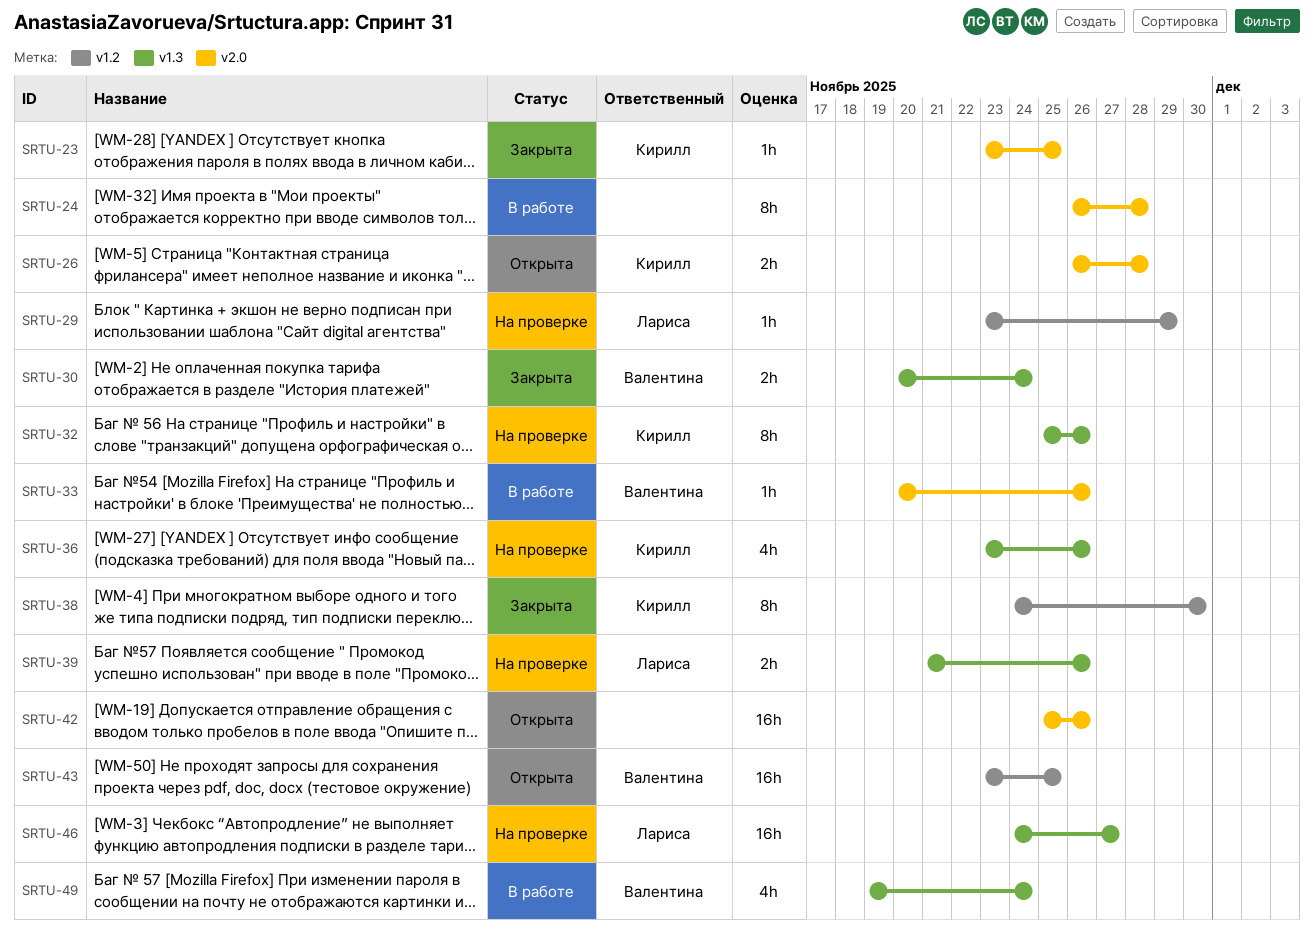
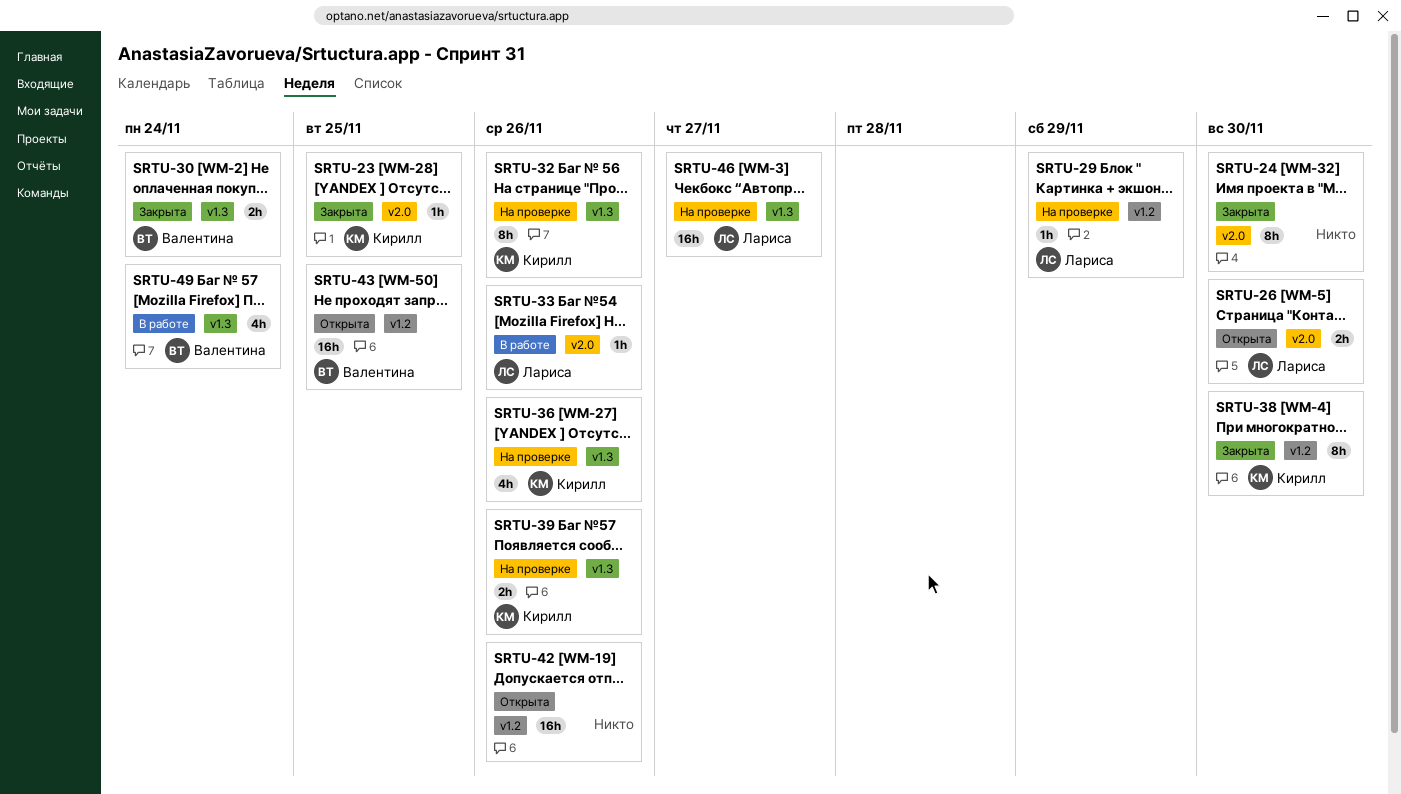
SRTU-24, status: В работе -> Закрыта
SRTU-24, due: Nov 28 -> Nov 30
SRTU-26, owner: Кирилл -> Лариса
SRTU-26, due: Nov 28 -> Nov 30
SRTU-33, owner: Валентина -> Лариса
SRTU-39, owner: Лариса -> Кирилл
SRTU-42, label: v2.0 -> v1.2

